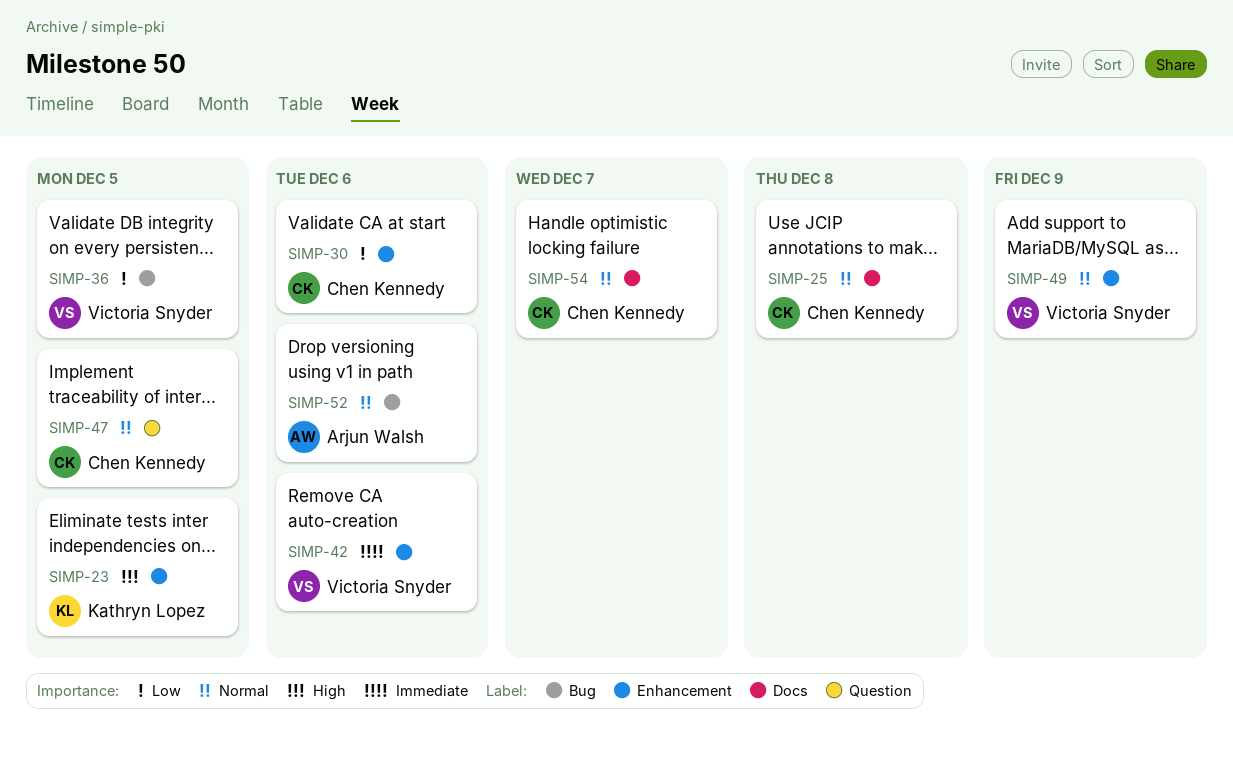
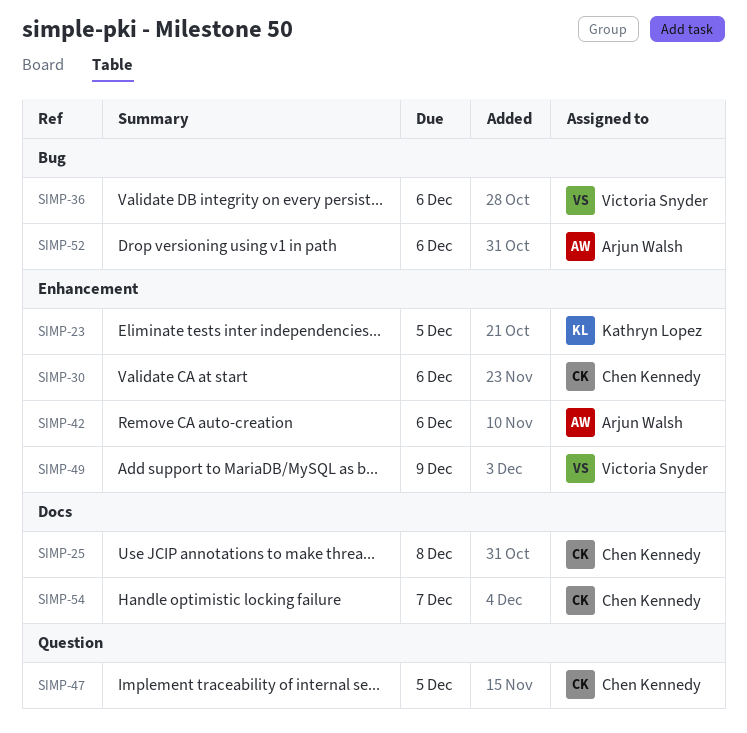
SIMP-36, due: Dec 5 -> Dec 6
SIMP-42, owner: Victoria Snyder -> Arjun Walsh

